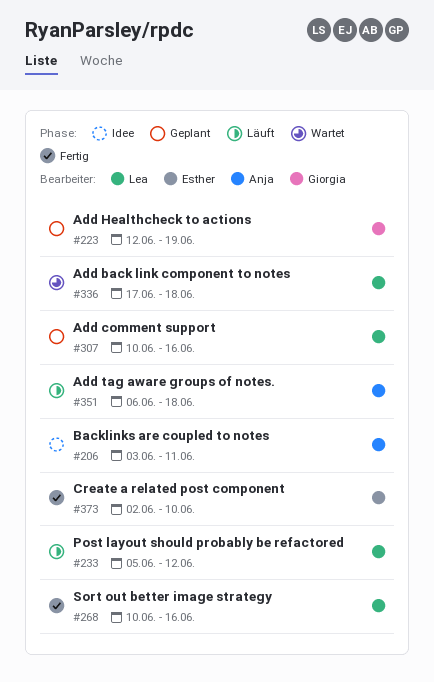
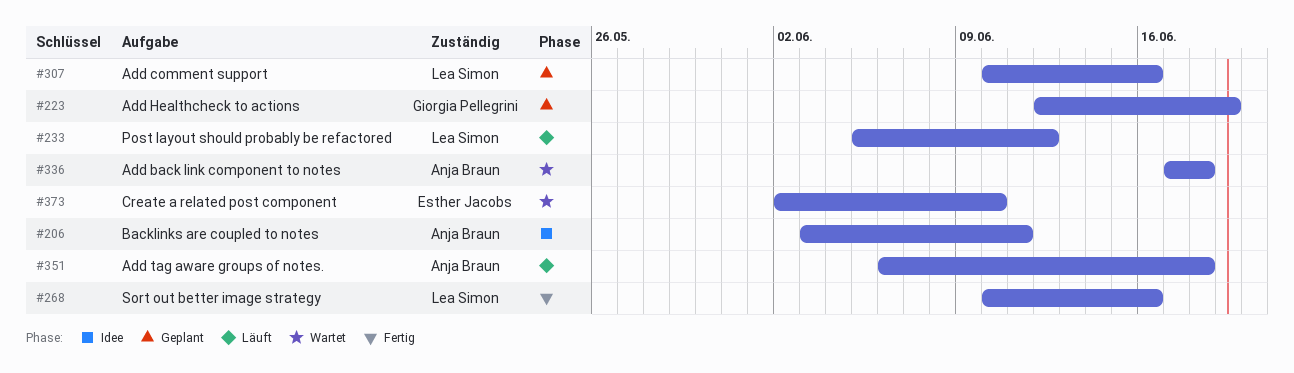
#336, owner: Lea Simon -> Anja Braun
#373, status: Fertig -> Wartet

